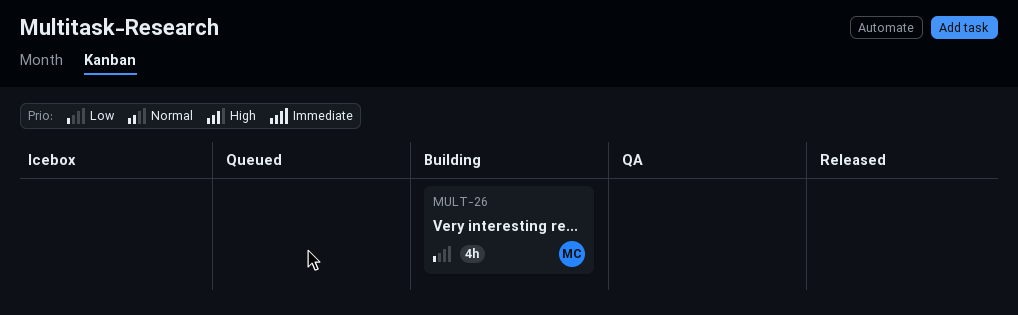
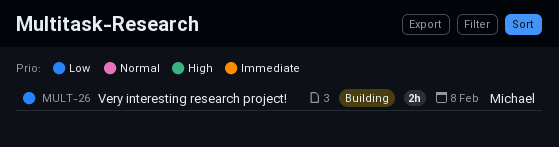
MULT-26, estimate: 4h -> 2h

